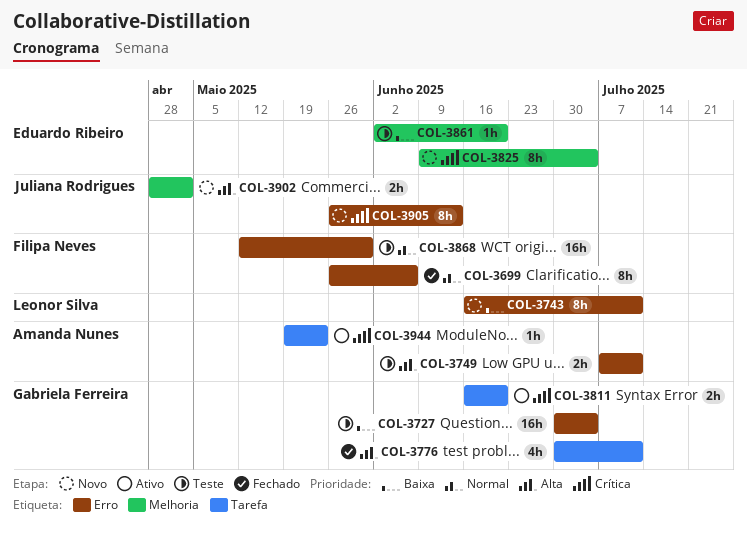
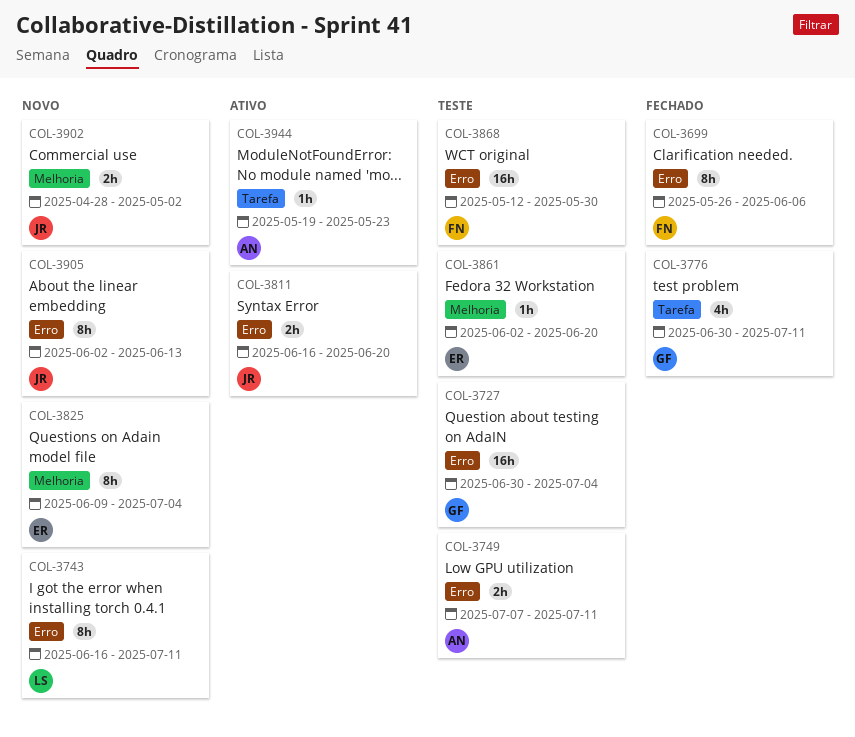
COL-3811, owner: Gabriela Ferreira -> Juliana Rodrigues
COL-3811, label: Tarefa -> Erro
COL-3905, start: May 26 -> Jun 2

